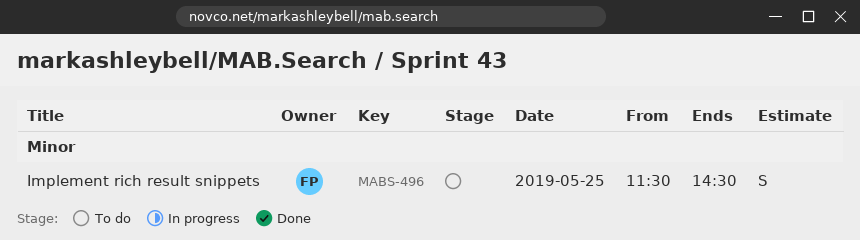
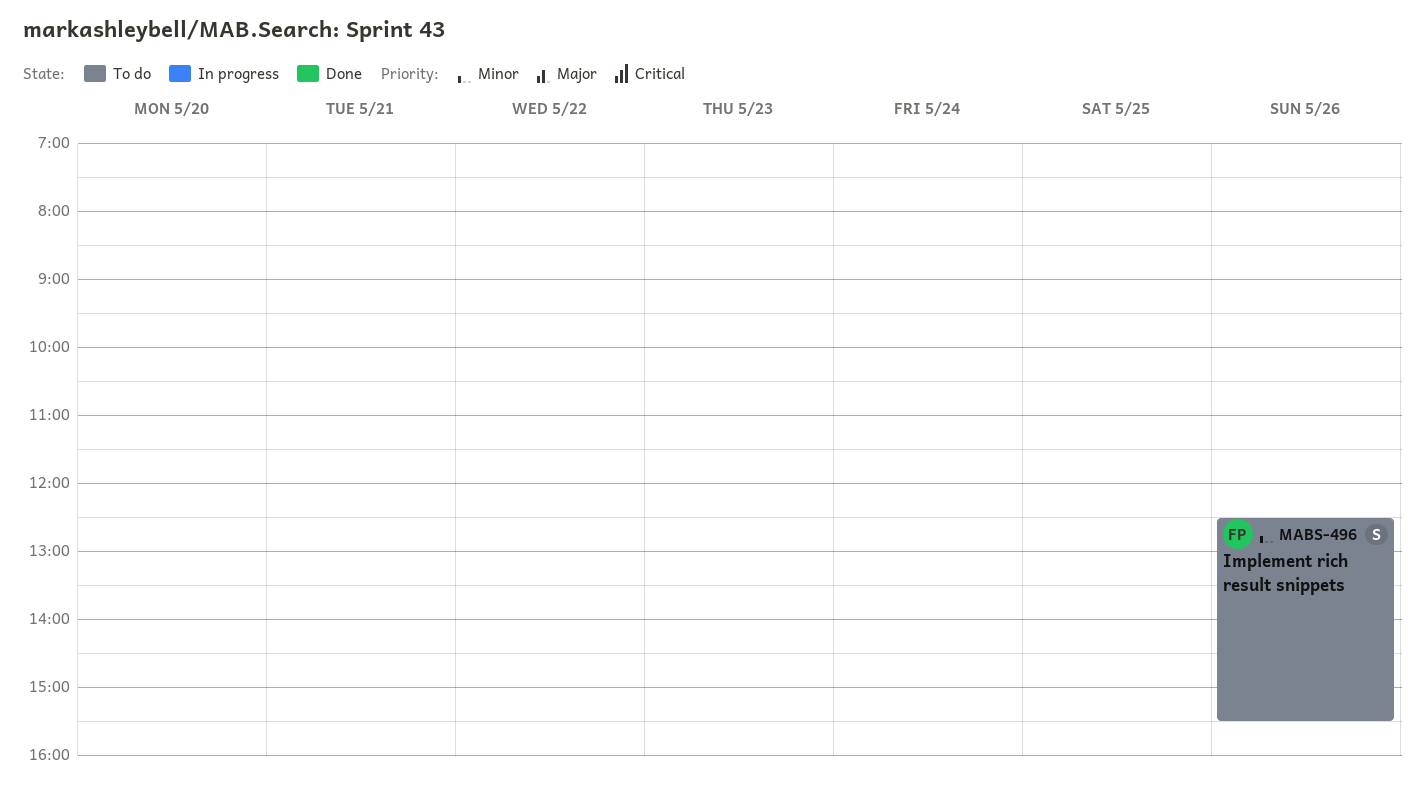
MABS-496, day: May 25 -> May 26
MABS-496, begins: 11:30 -> 12:30
MABS-496, ends: 14:30 -> 15:30

